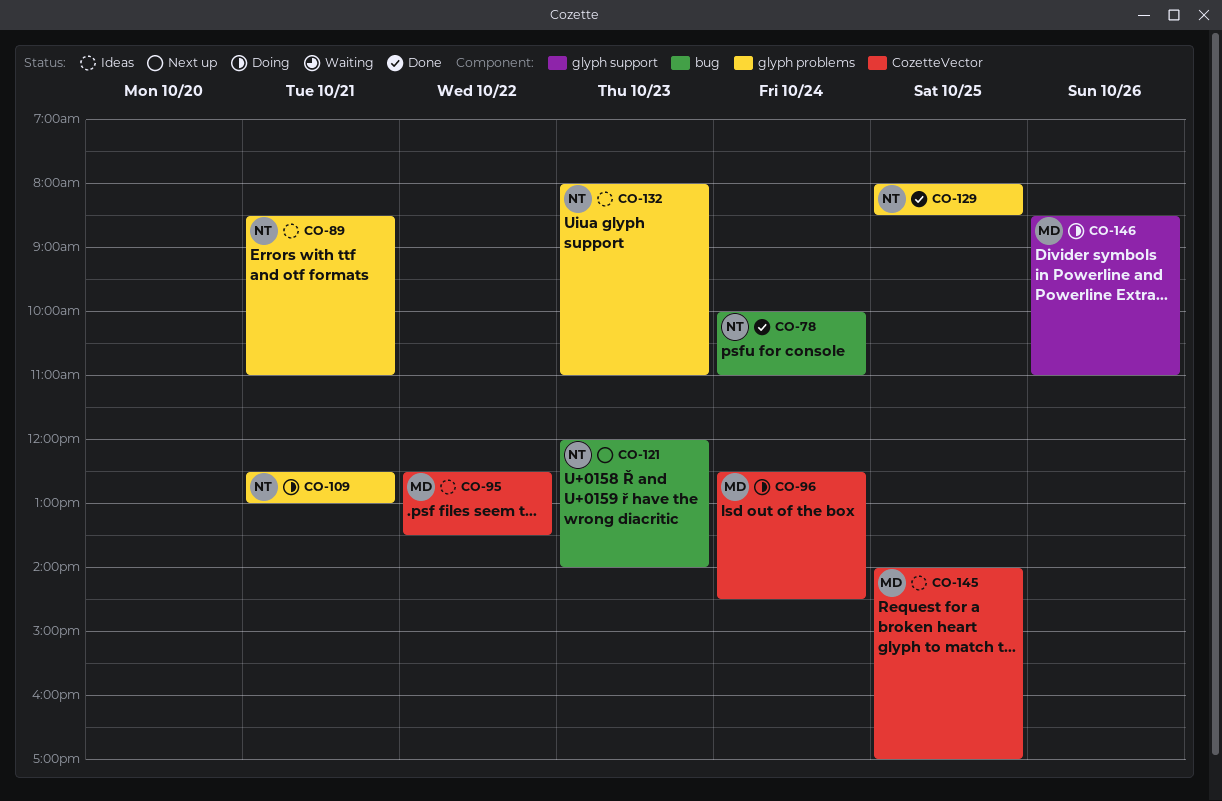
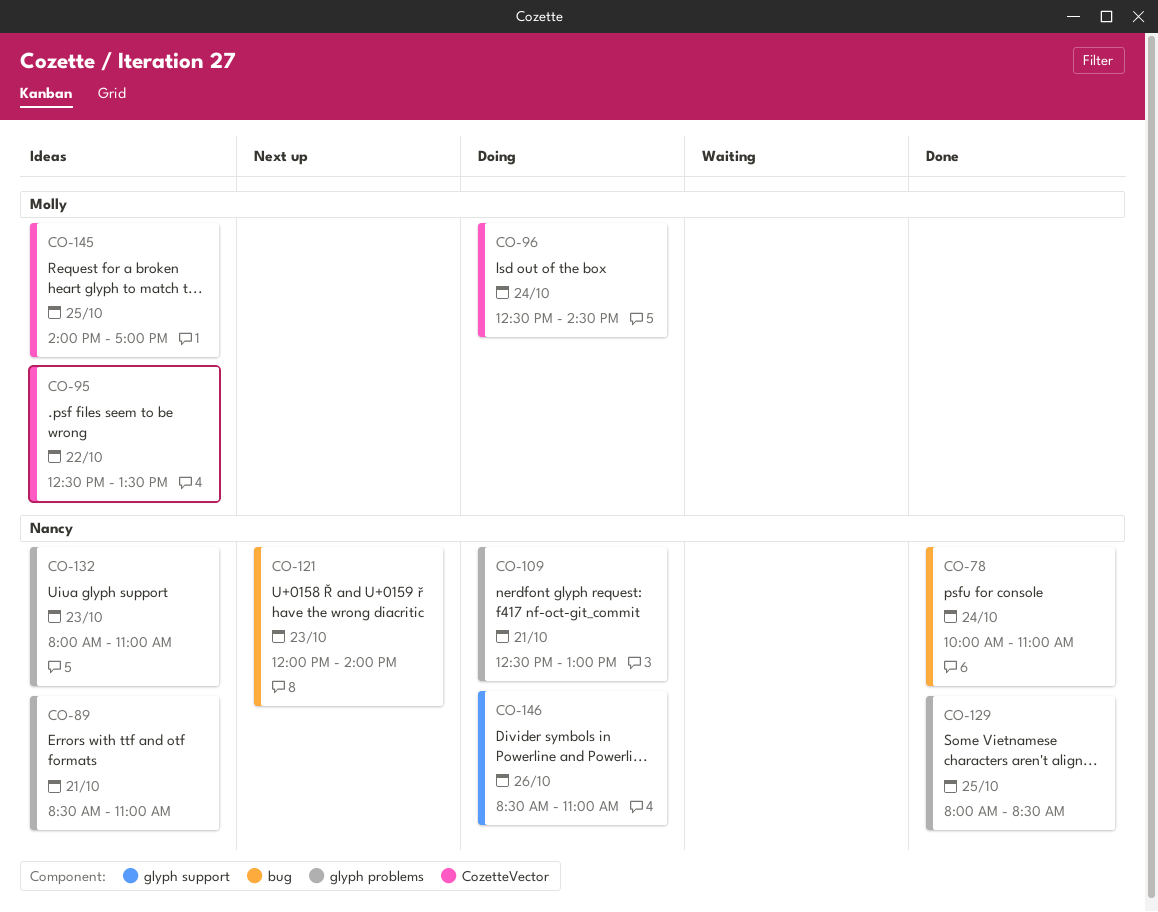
CO-146, owner: Molly -> Nancy

